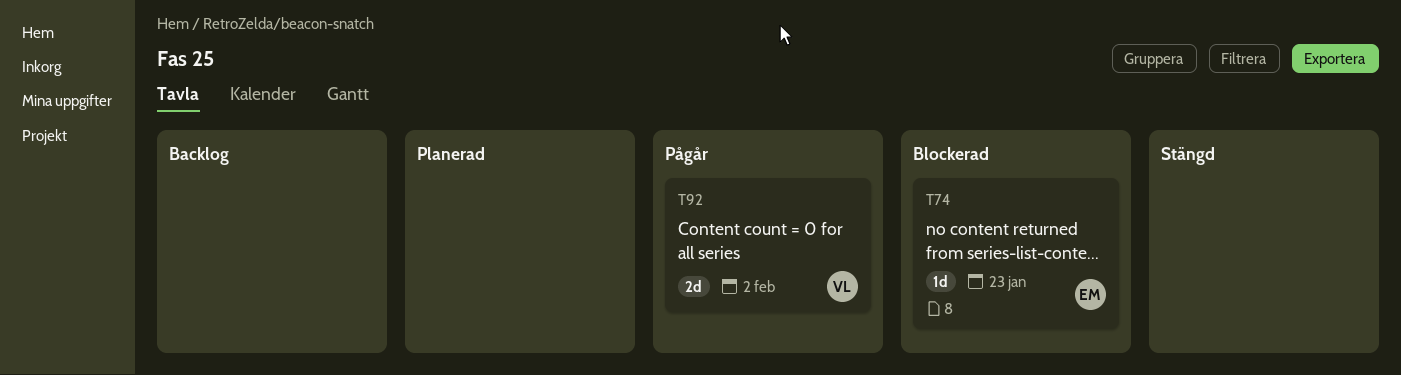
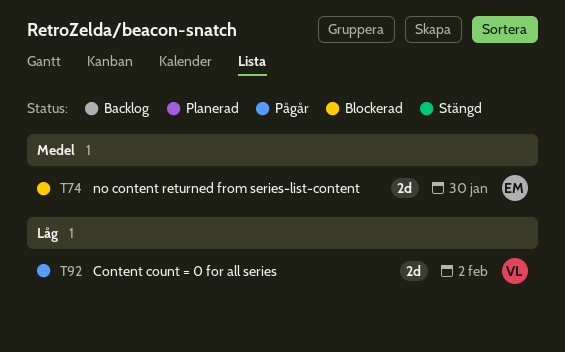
T74, estimate: 1d -> 2d
T74, due: Jan 23 -> Jan 30

